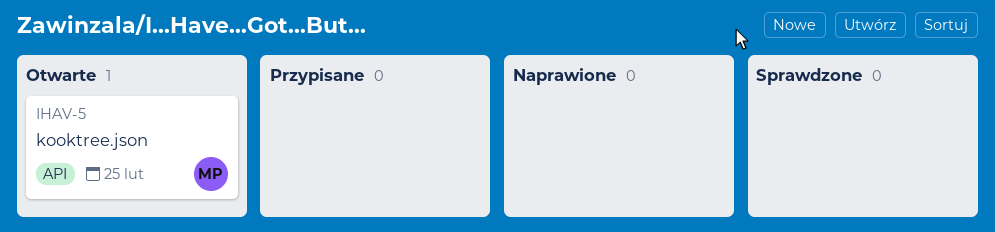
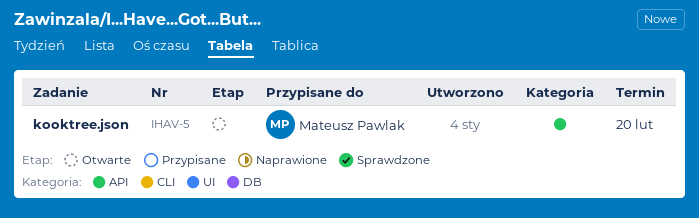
IHAV-5, due: Feb 25 -> Feb 20

